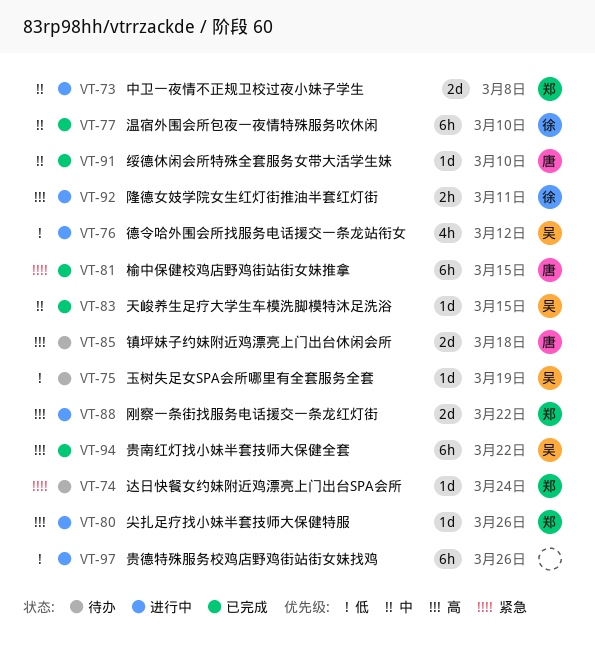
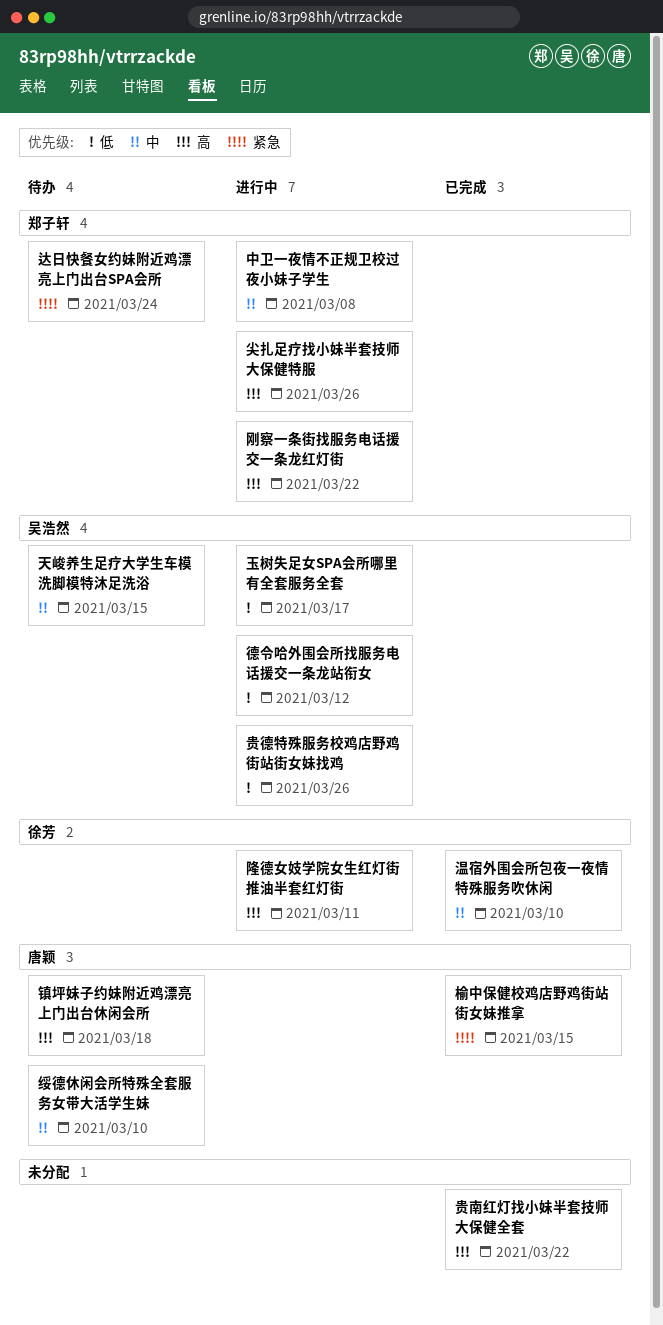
天峻养生足疗大学生车模洗脚模特沐足洗浴, status: 已完成 -> 待办
玉树失足女SPA会所哪里有全套服务全套, status: 待办 -> 进行中
玉树失足女SPA会所哪里有全套服务全套, due: Mar 19 -> Mar 17
绥德休闲会所特殊全套服务女带大活学生妹, status: 已完成 -> 待办
贵南红灯找小妹半套技师大保健全套, owner: 吴浩然 -> none
贵德特殊服务校鸡店野鸡街站街女妹找鸡, owner: none -> 吴浩然

